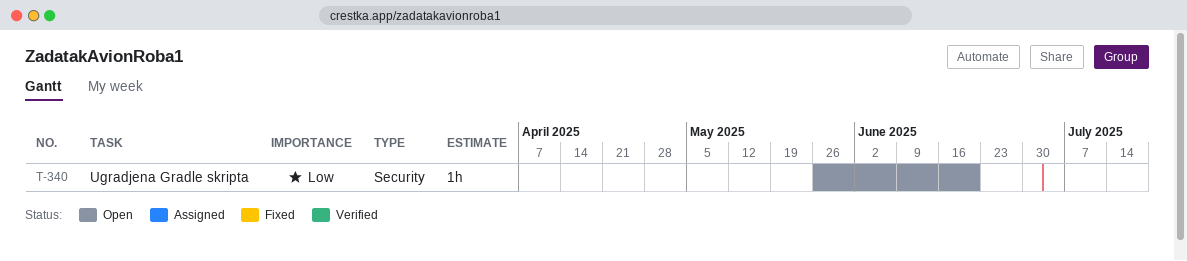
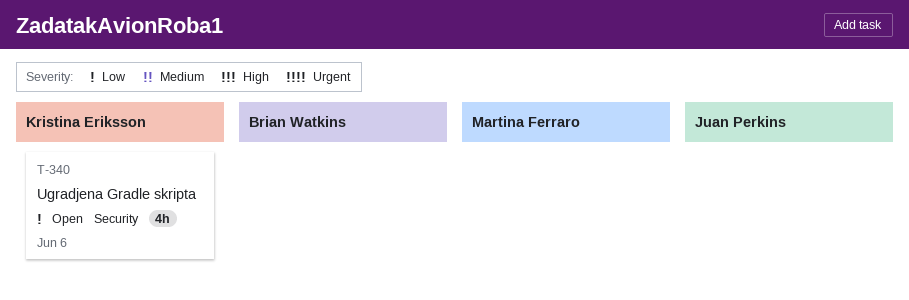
T-340, estimate: 1h -> 4h
T-340, due: Jun 20 -> Jun 6

